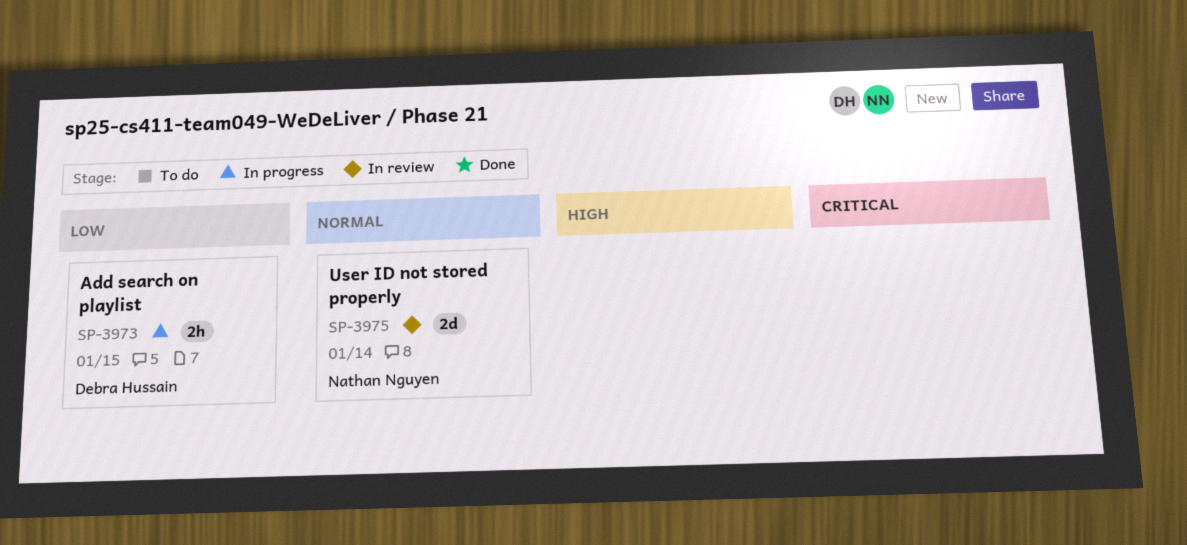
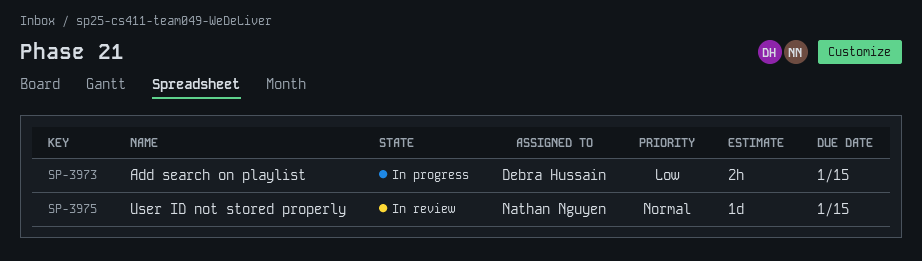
SP-3975, estimate: 2d -> 1d
SP-3975, due: Jan 14 -> Jan 15

